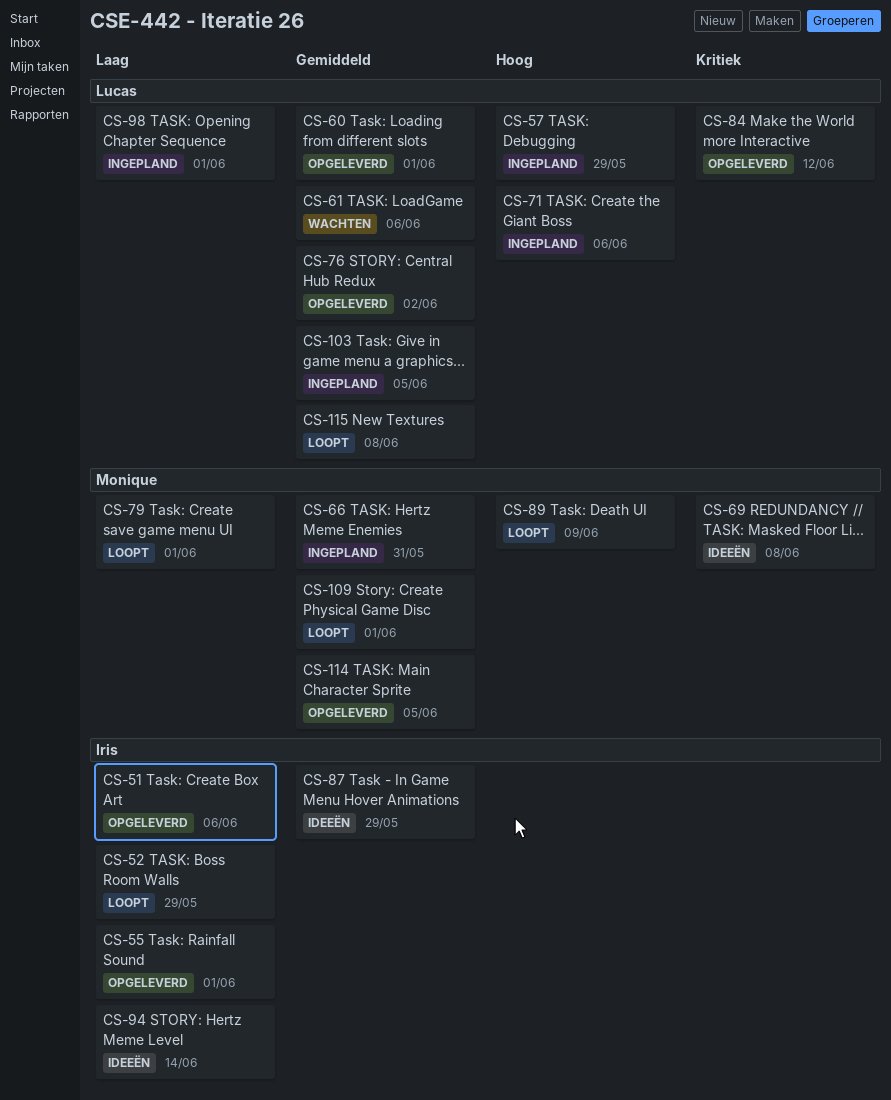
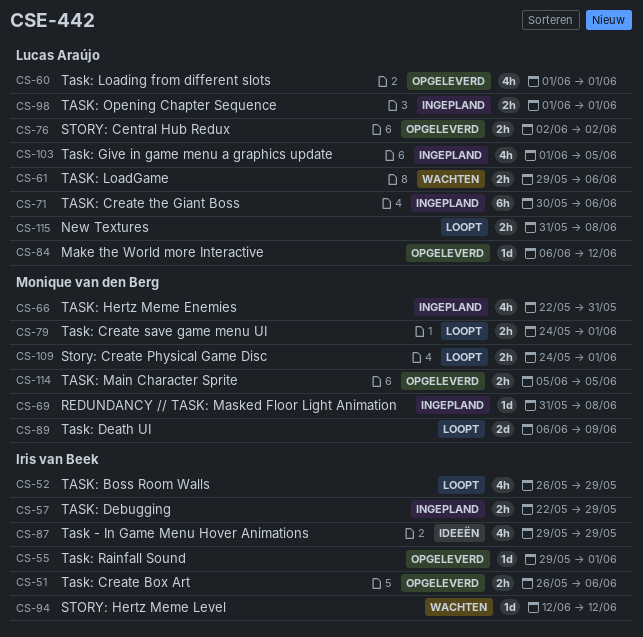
CS-57, owner: Lucas Araújo -> Iris van Beek
CS-69, status: Ideeën -> Ingepland
CS-94, status: Ideeën -> Wachten
CS-94, due: Jun 14 -> Jun 12

